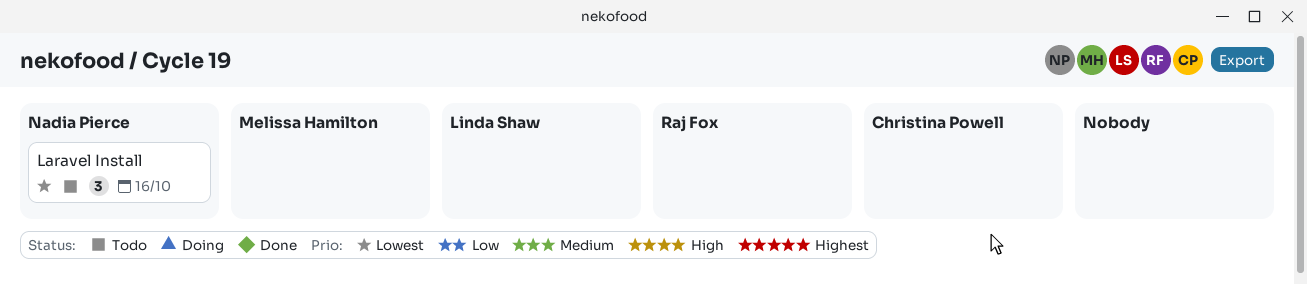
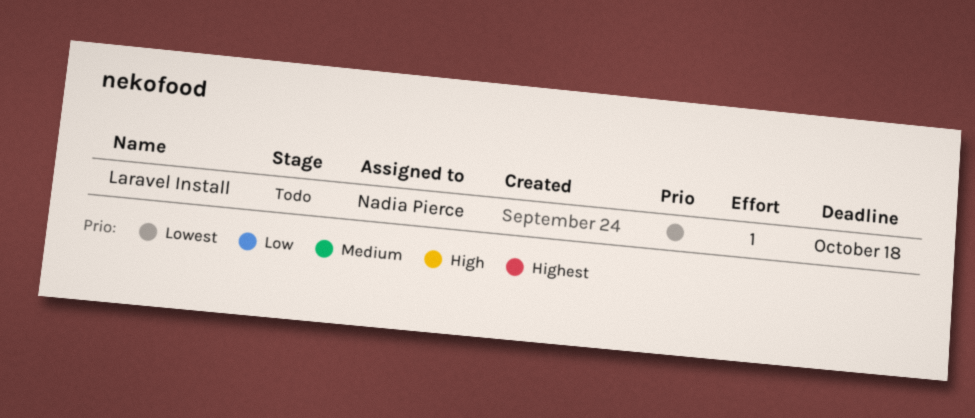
Laravel Install, estimate: 3 -> 1
Laravel Install, due: Oct 16 -> Oct 18

